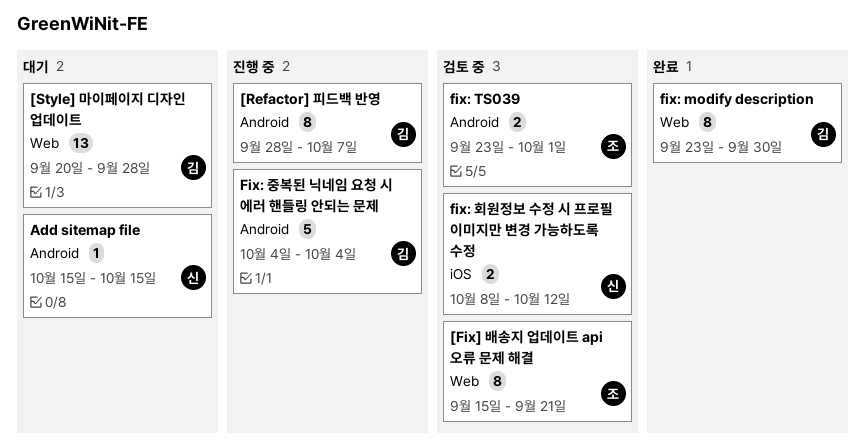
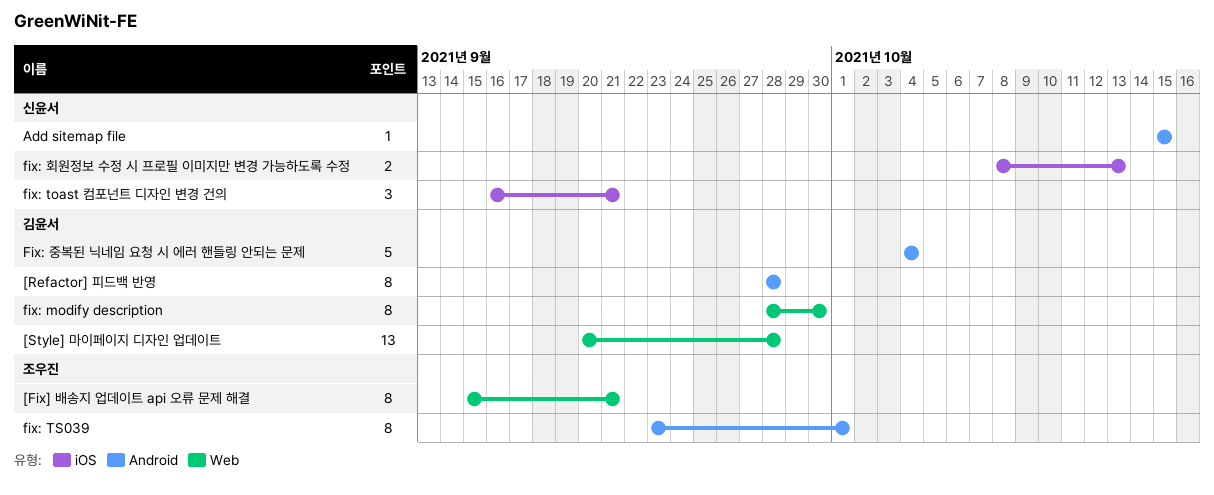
[Refactor] 피드백 반영, due: Oct 7 -> Sep 28
fix: modify description, start: Sep 23 -> Sep 28
fix: toast 컴포넌트 디자인 변경 건의: none -> present
fix: TS039, estimate: 2 -> 8
fix: 회원정보 수정 시 프로필 이미지만 변경 가능하도록 수정, due: Oct 12 -> Oct 13

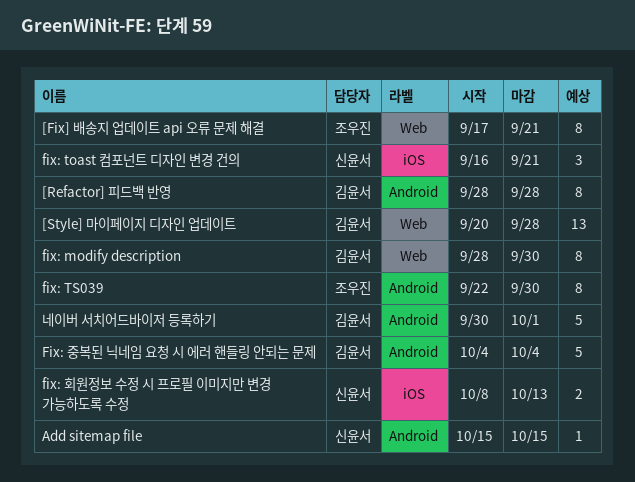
[Fix] 배송지 업데이트 api 오류 문제 해결, start: Sep 15 -> Sep 17
fix: TS039, start: Sep 23 -> Sep 22
fix: TS039, due: Oct 1 -> Sep 30
네이버 서치어드바이저 등록하기: none -> present

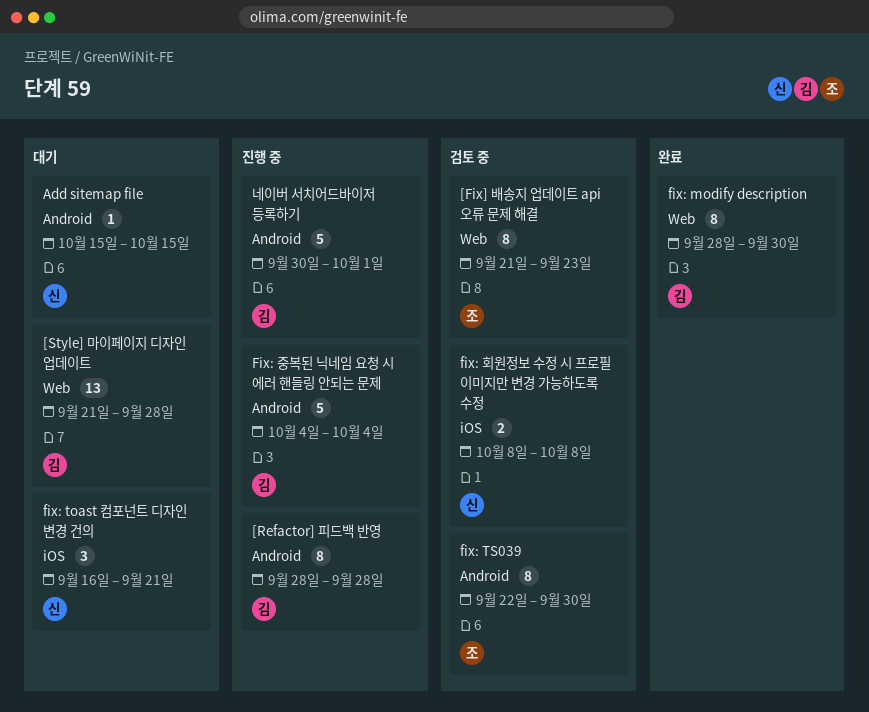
[Fix] 배송지 업데이트 api 오류 문제 해결, start: Sep 17 -> Sep 21
[Fix] 배송지 업데이트 api 오류 문제 해결, due: Sep 21 -> Sep 23
[Style] 마이페이지 디자인 업데이트, start: Sep 20 -> Sep 21
fix: 회원정보 수정 시 프로필 이미지만 변경 가능하도록 수정, due: Oct 13 -> Oct 8

